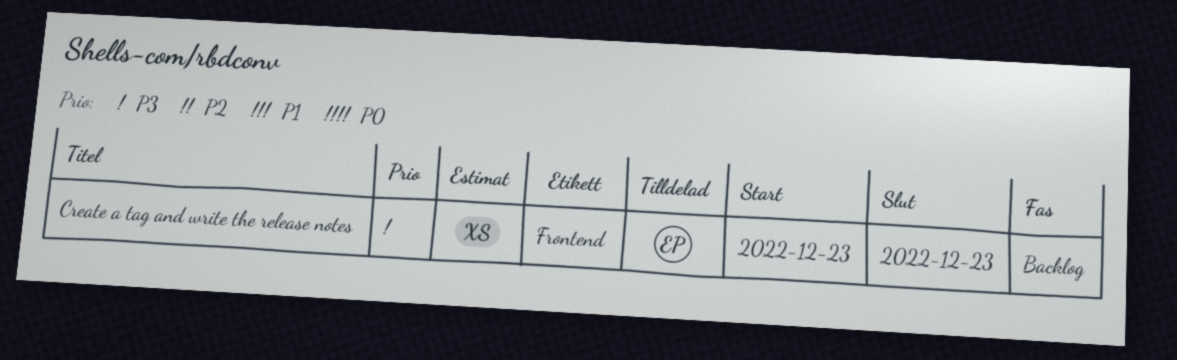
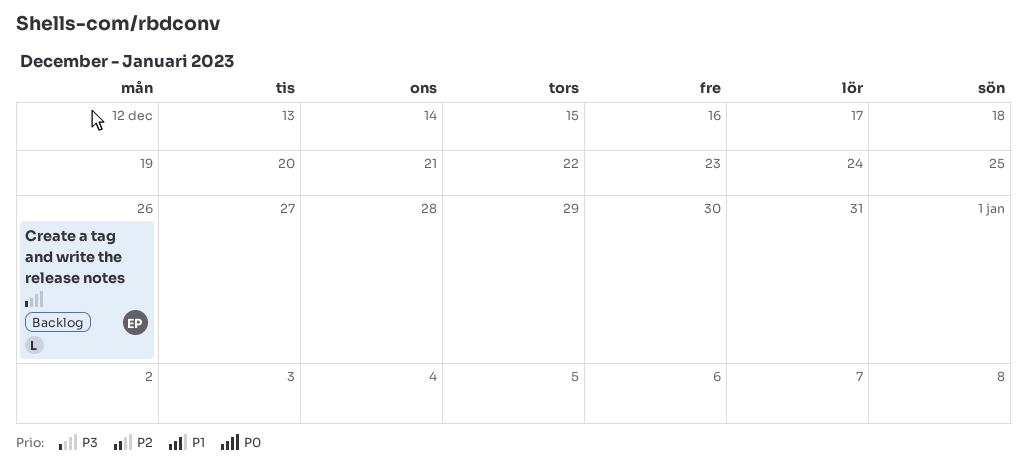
Create a tag and write the release notes, estimate: XS -> L
Create a tag and write the release notes, due: Dec 23 -> Dec 26

